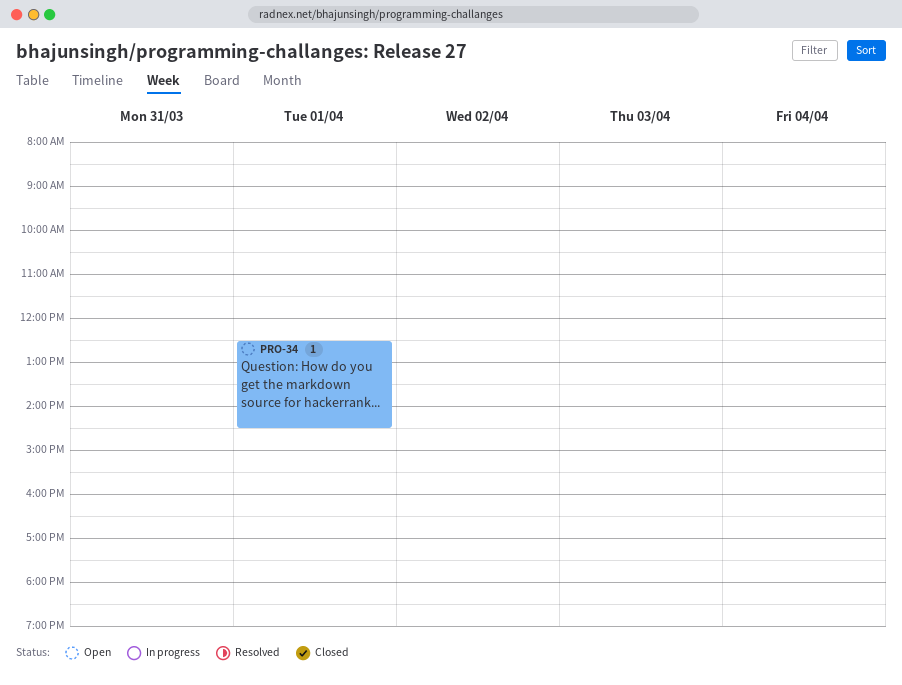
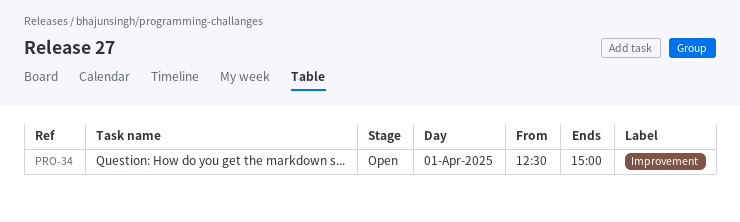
PRO-34, ends: 14:30 -> 15:00

